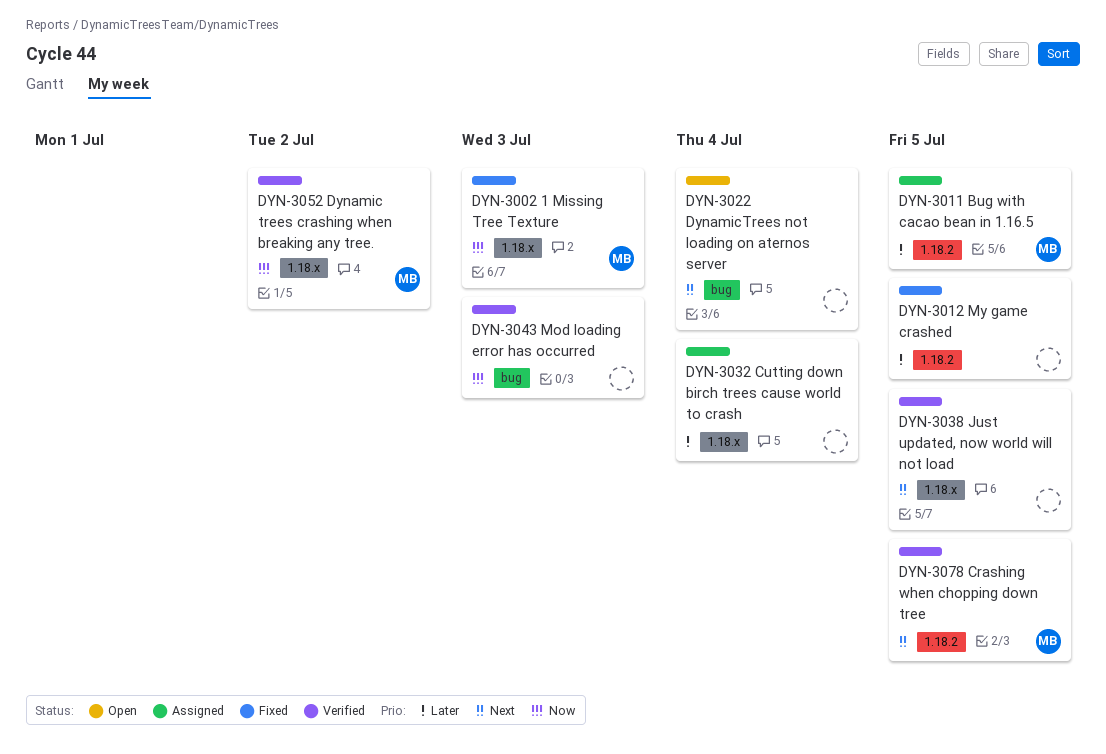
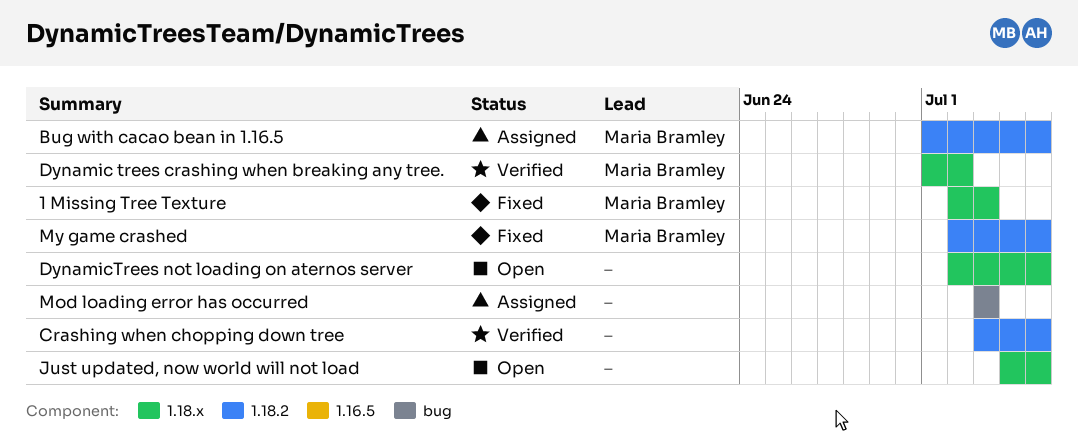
Crashing when chopping down tree, owner: Maria Bramley -> none
Cutting down birch trees cause world to crash: present -> none
DynamicTrees not loading on aternos server, label: bug -> 1.18.x
DynamicTrees not loading on aternos server, due: Jul 4 -> Jul 5
Just updated, now world will not load, status: Verified -> Open
Mod loading error has occurred, status: Verified -> Assigned
My game crashed, owner: none -> Maria Bramley

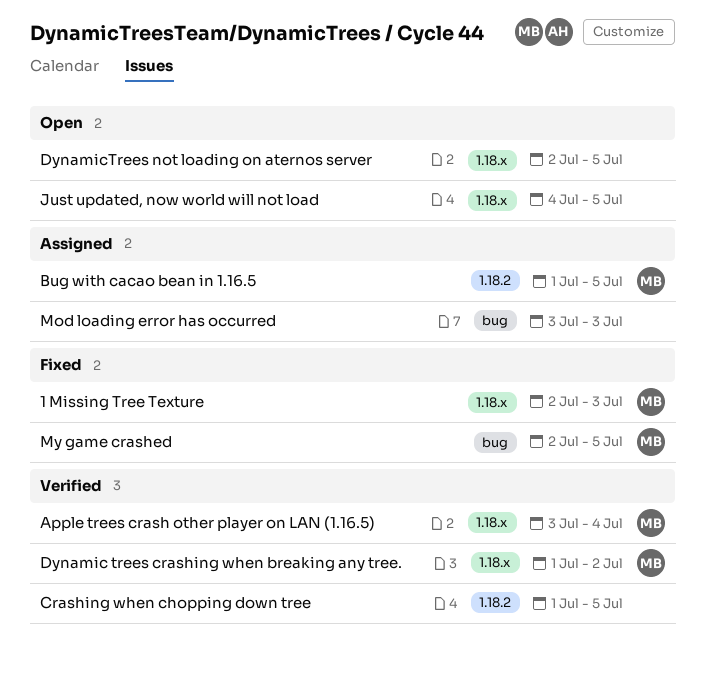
Apple trees crash other player on LAN (1.16.5): none -> present
Crashing when chopping down tree, start: Jul 3 -> Jul 1
My game crashed, label: 1.18.2 -> bug

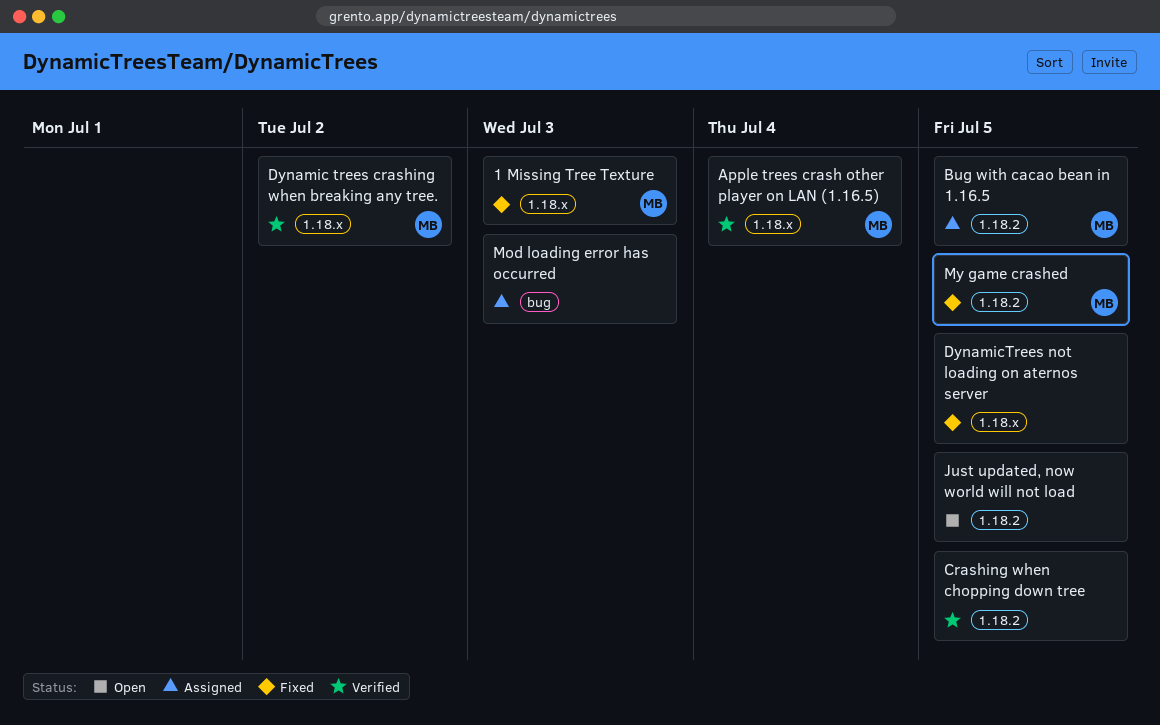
DynamicTrees not loading on aternos server, status: Open -> Fixed
Just updated, now world will not load, label: 1.18.x -> 1.18.2
My game crashed, label: bug -> 1.18.2

